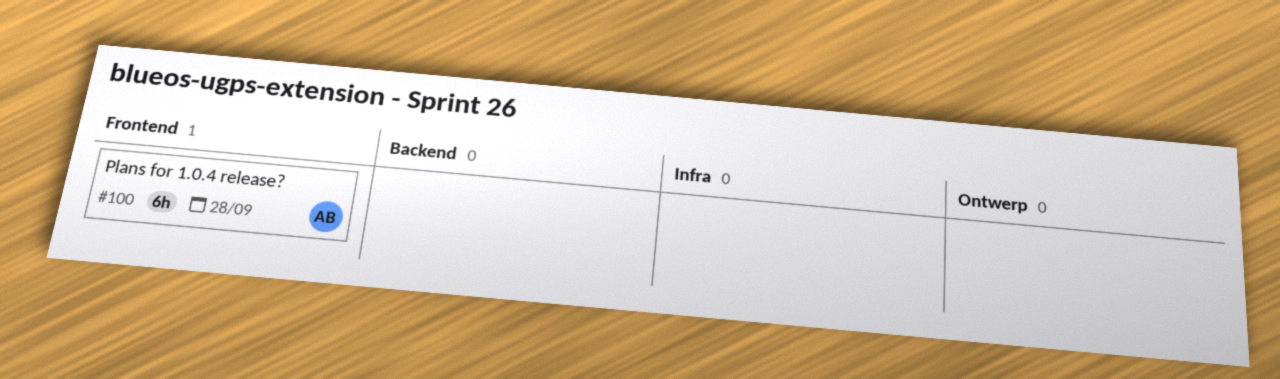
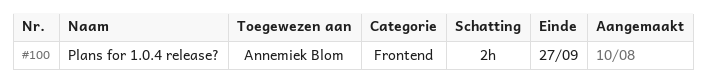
#100, estimate: 6h -> 2h
#100, due: Sep 28 -> Sep 27

